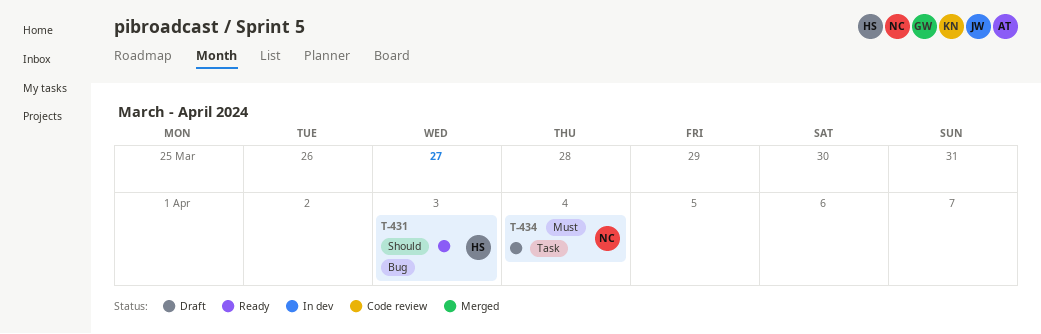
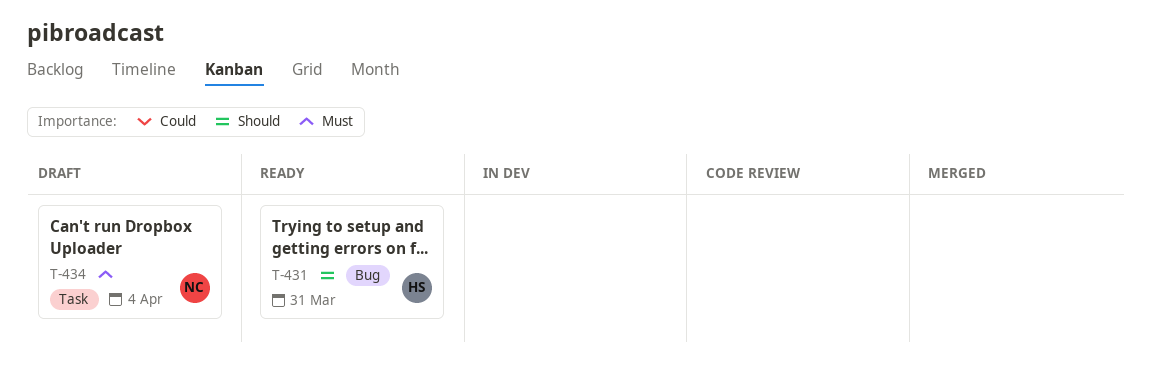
T-431, due: Apr 3 -> Mar 31

